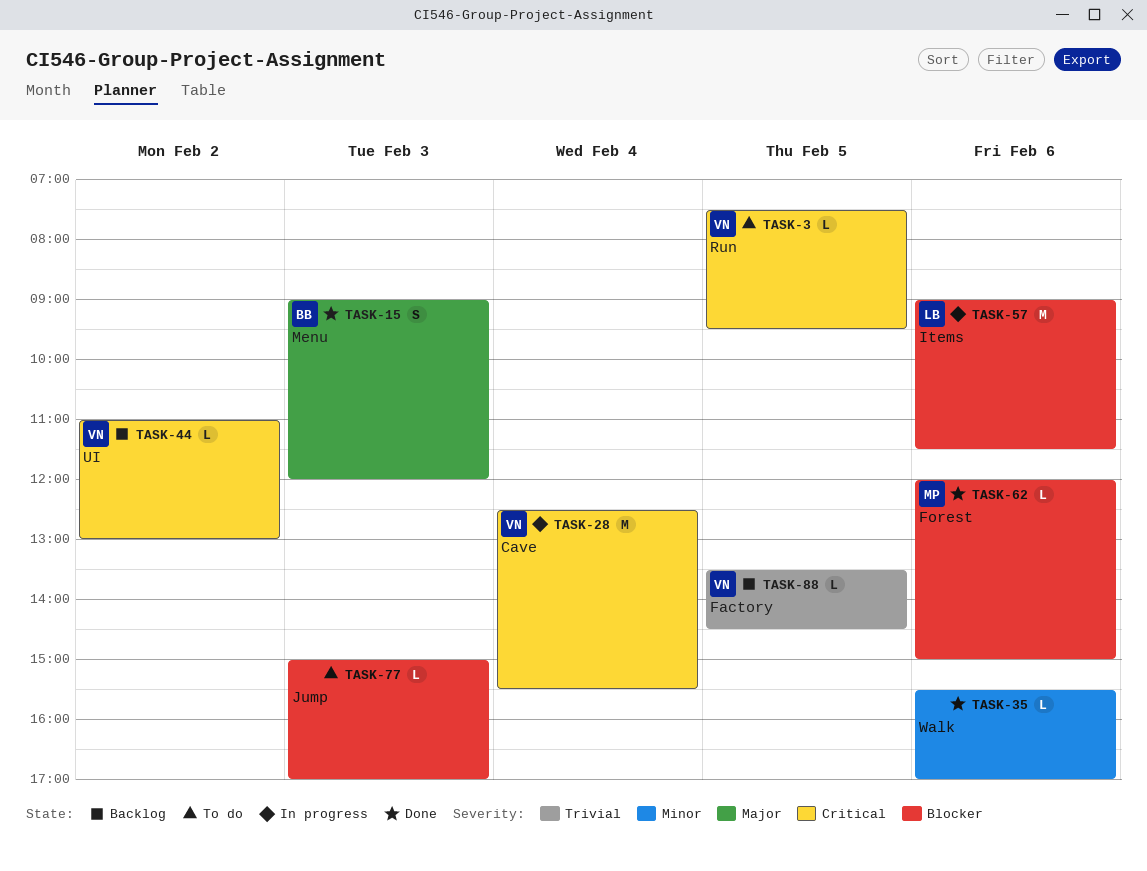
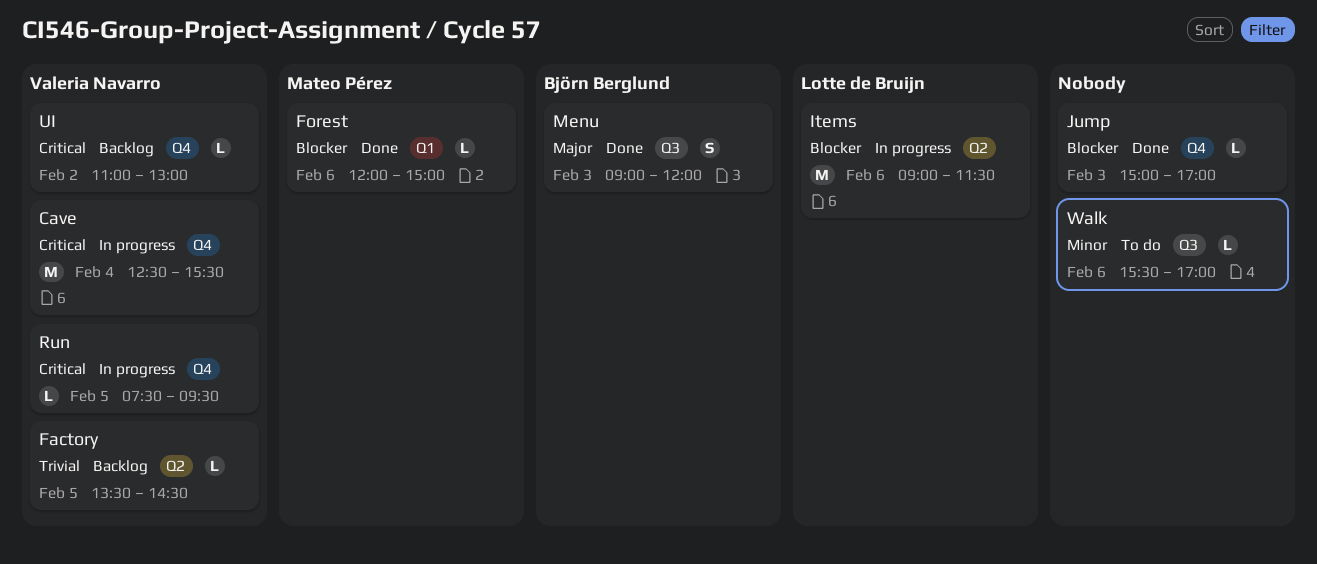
Jump, status: To do -> Done
Run, status: To do -> In progress
Walk, status: Done -> To do

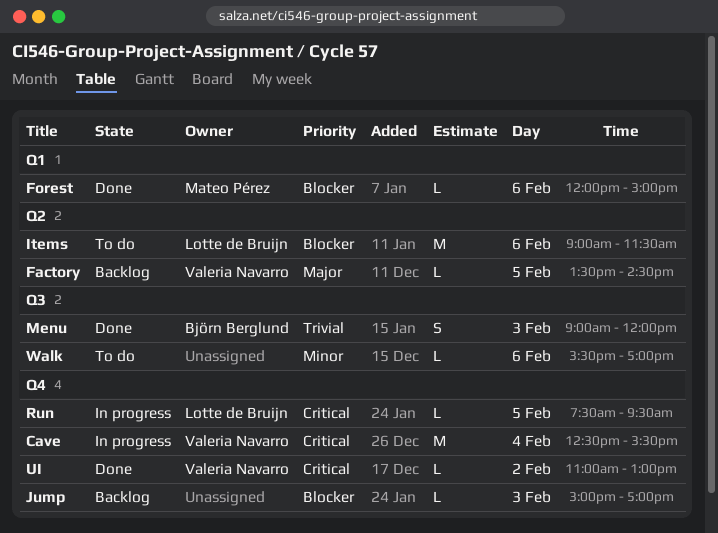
Factory, priority: Trivial -> Major
Items, status: In progress -> To do
Jump, status: Done -> Backlog
Menu, priority: Major -> Trivial
Run, owner: Valeria Navarro -> Lotte de Bruijn
UI, status: Backlog -> Done

